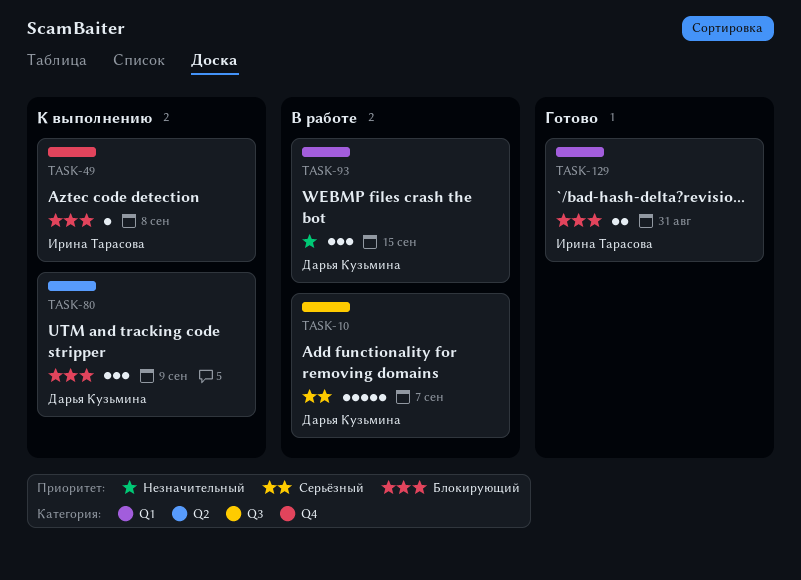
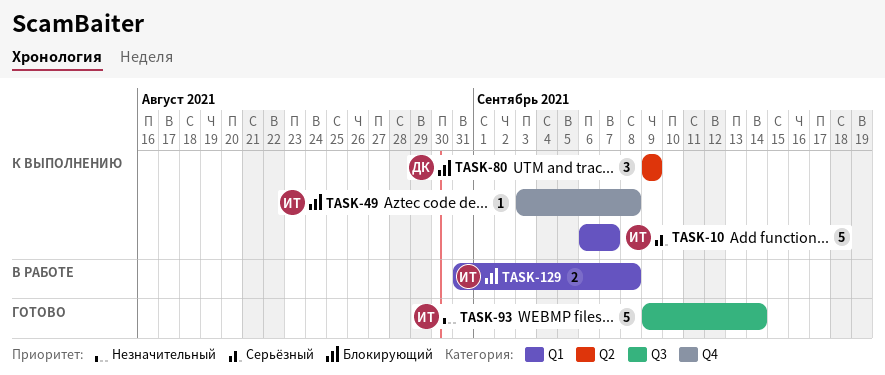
TASK-10, status: В работе -> К выполнению
TASK-10, owner: Дарья Кузьмина -> Ирина Тарасова
TASK-10, label: Q3 -> Q1
TASK-93, status: В работе -> Готово
TASK-93, owner: Дарья Кузьмина -> Ирина Тарасова
TASK-93, label: Q1 -> Q3
TASK-93, estimate: 3 -> 5
TASK-93, due: Sep 15 -> Sep 14
TASK-129, status: Готово -> В работе
TASK-129, due: Aug 31 -> Sep 8

